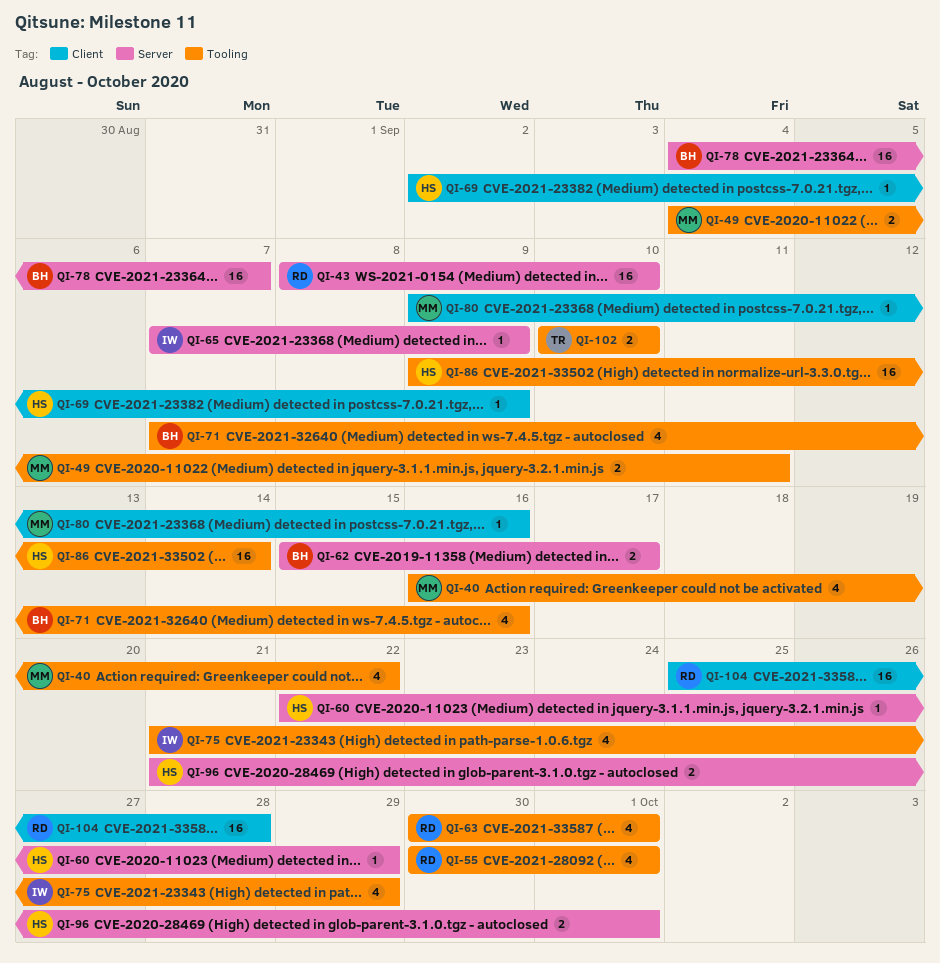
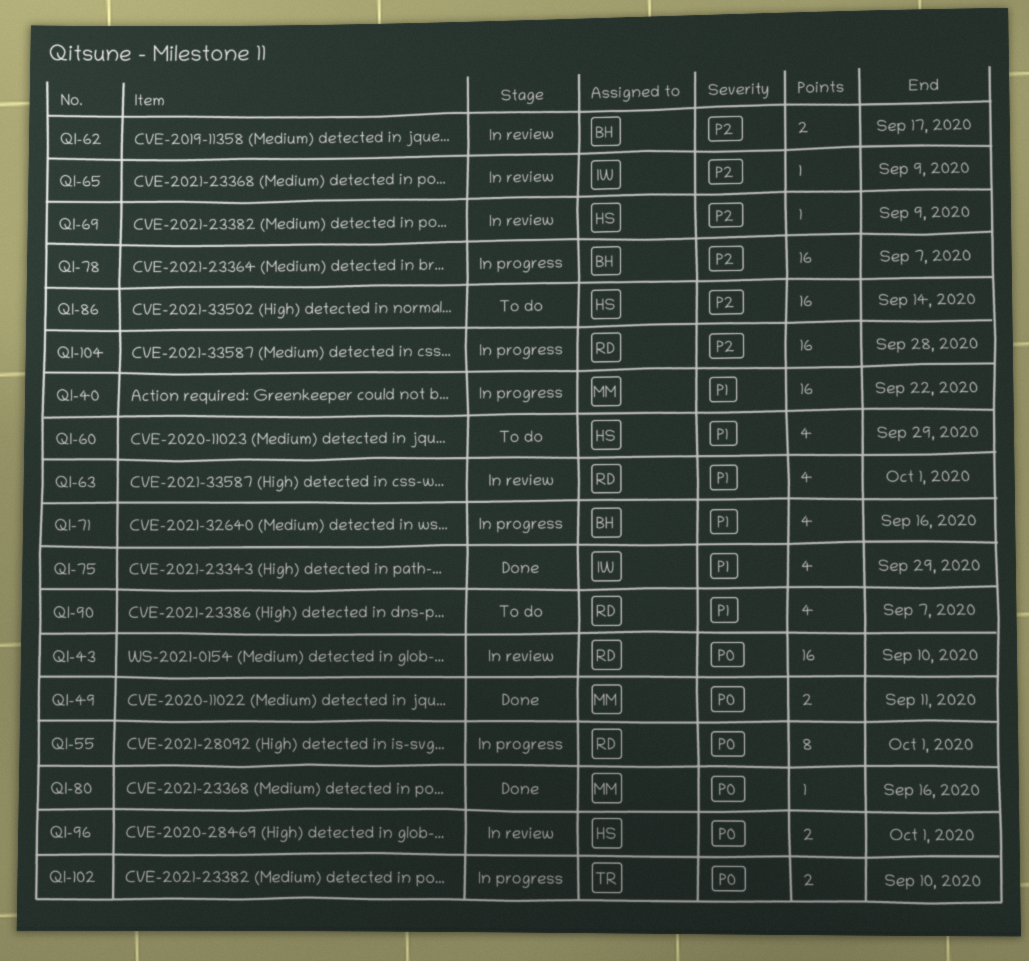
QI-40, estimate: 4 -> 16
QI-55, estimate: 4 -> 8
QI-60, estimate: 1 -> 4
QI-90: none -> present

